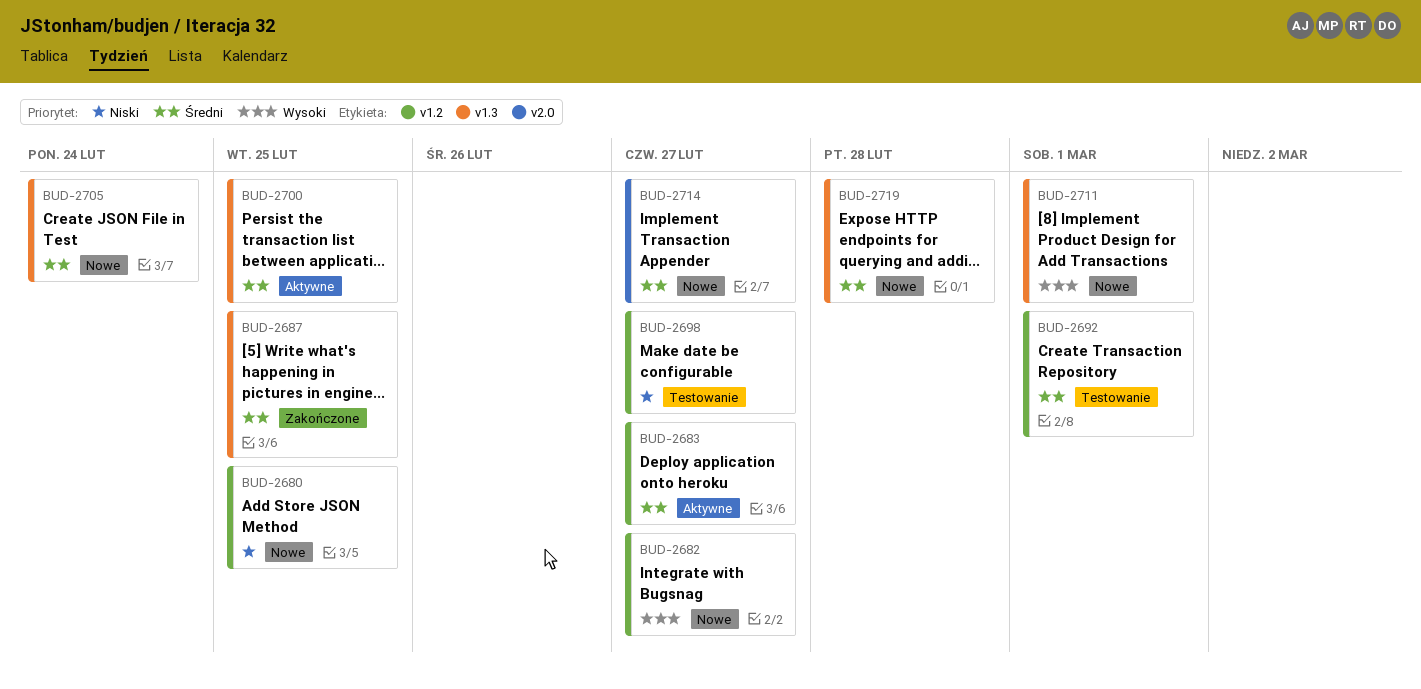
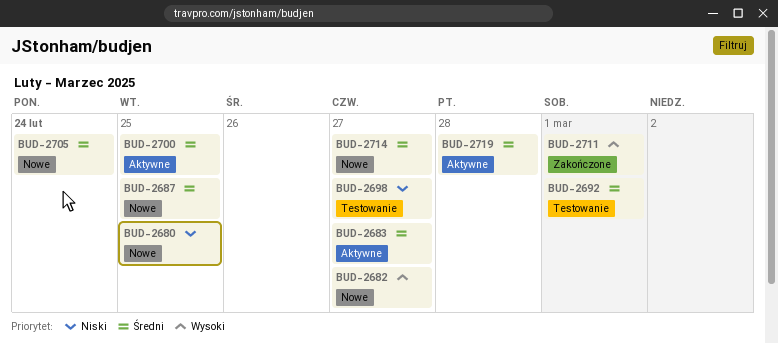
BUD-2687, status: Zakończone -> Nowe
BUD-2711, status: Nowe -> Zakończone
BUD-2719, status: Nowe -> Aktywne

